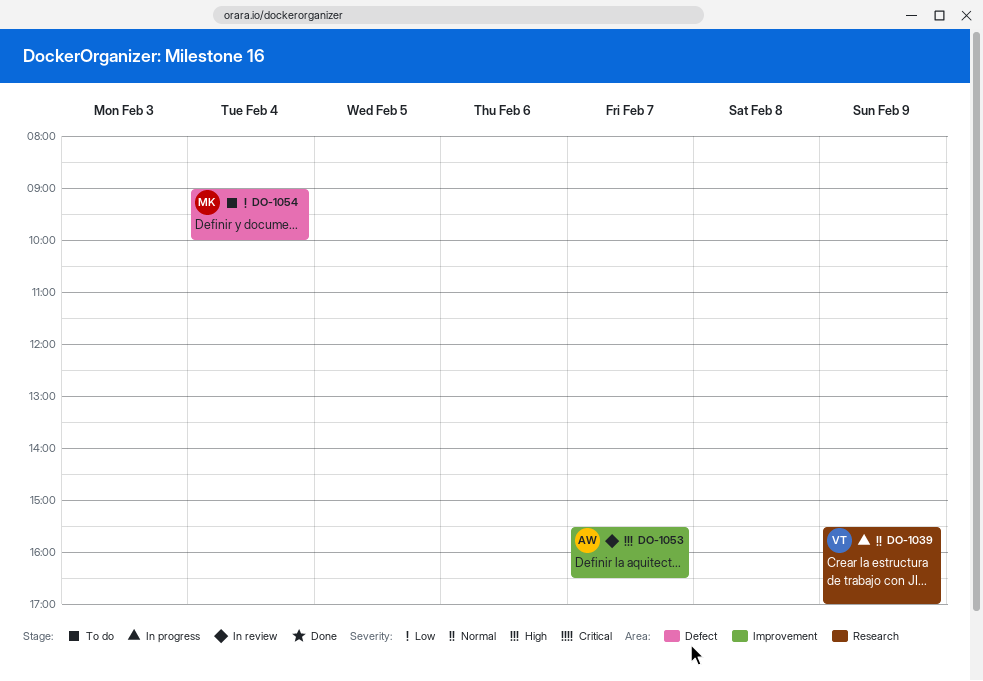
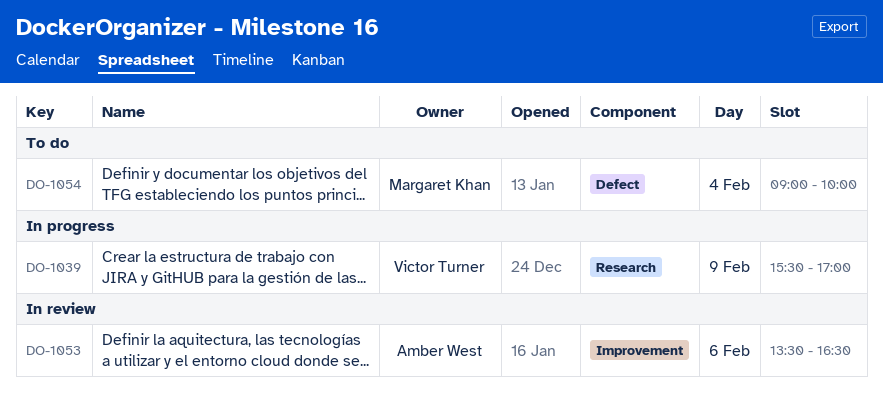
DO-1053, day: Feb 7 -> Feb 6
DO-1053, begins: 15:30 -> 13:30

